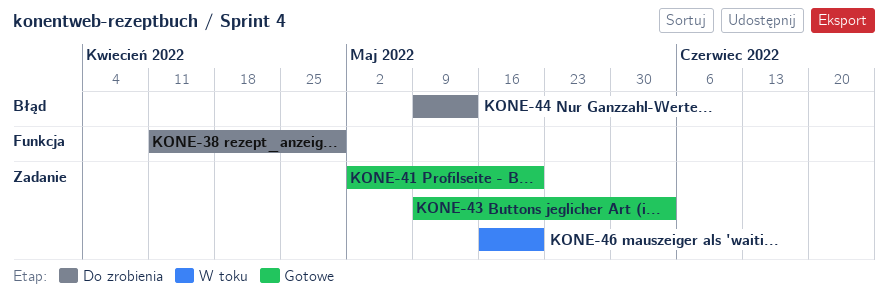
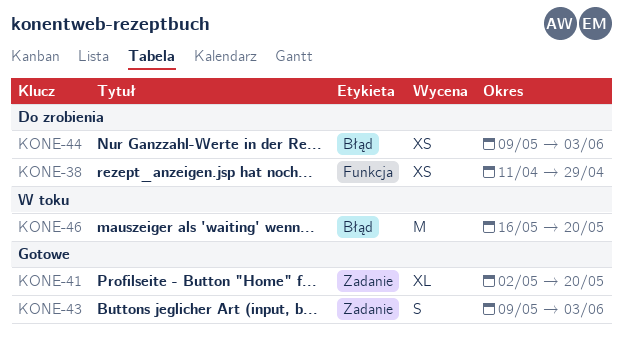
KONE-44, due: May 13 -> Jun 3
KONE-46, label: Zadanie -> Błąd

